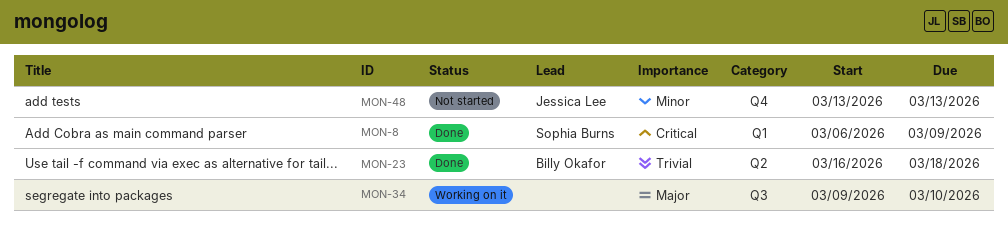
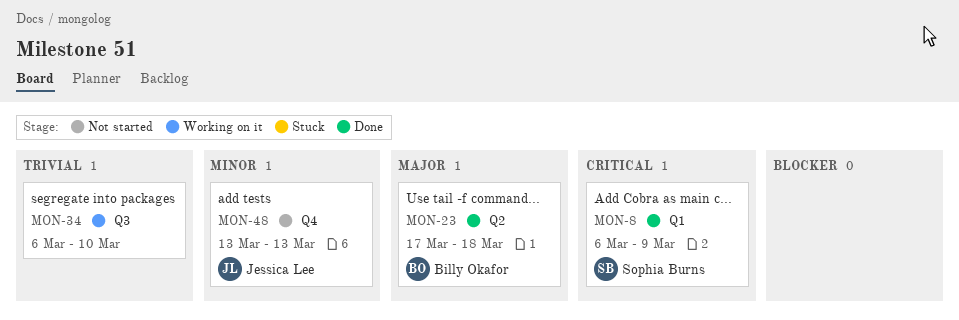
MON-23, priority: Trivial -> Major
MON-23, start: Mar 16 -> Mar 17
MON-34, priority: Major -> Trivial
MON-34, start: Mar 9 -> Mar 6

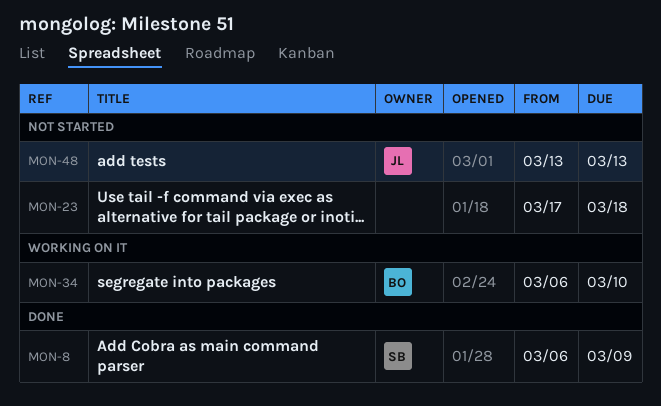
MON-23, status: Done -> Not started
MON-23, owner: Billy Okafor -> none
MON-34, owner: none -> Billy Okafor

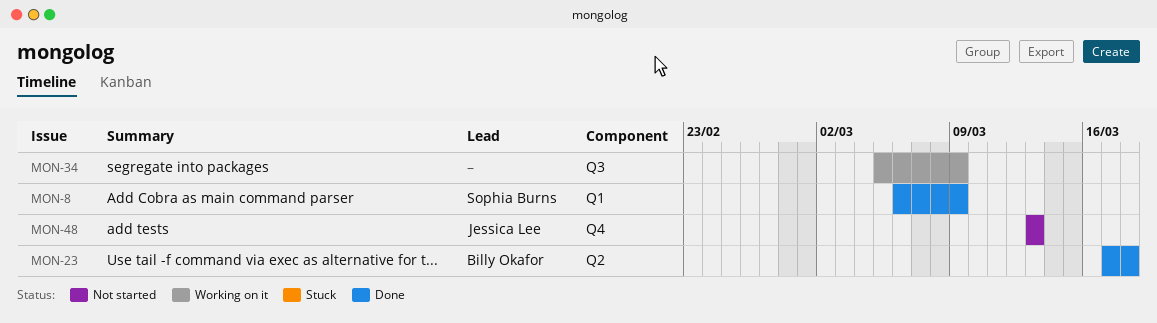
MON-23, status: Not started -> Done
MON-23, owner: none -> Billy Okafor
MON-34, owner: Billy Okafor -> none
MON-34, start: Mar 6 -> Mar 5
MON-34, due: Mar 10 -> Mar 9

